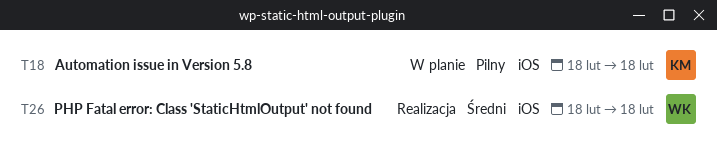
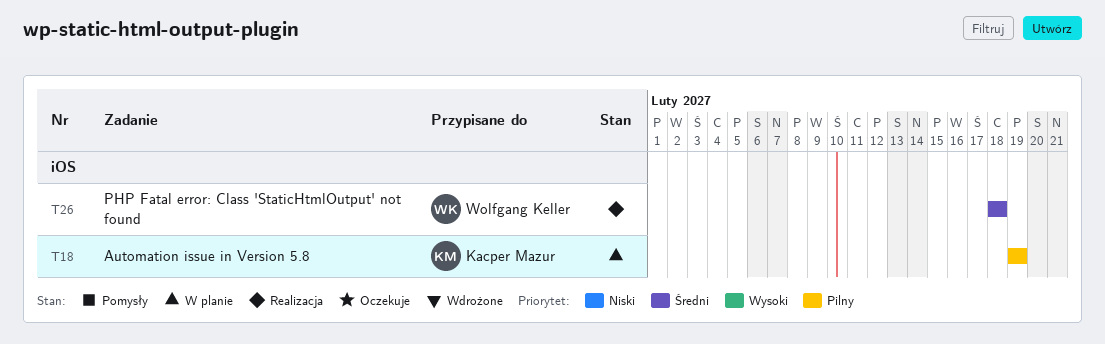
T18, start: Feb 18 -> Feb 19
T18, due: Feb 18 -> Feb 19

